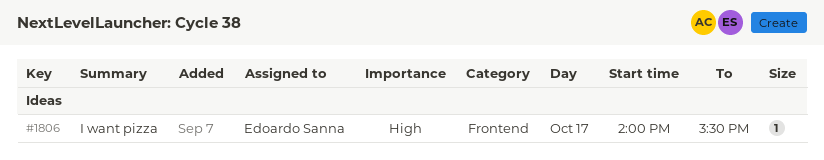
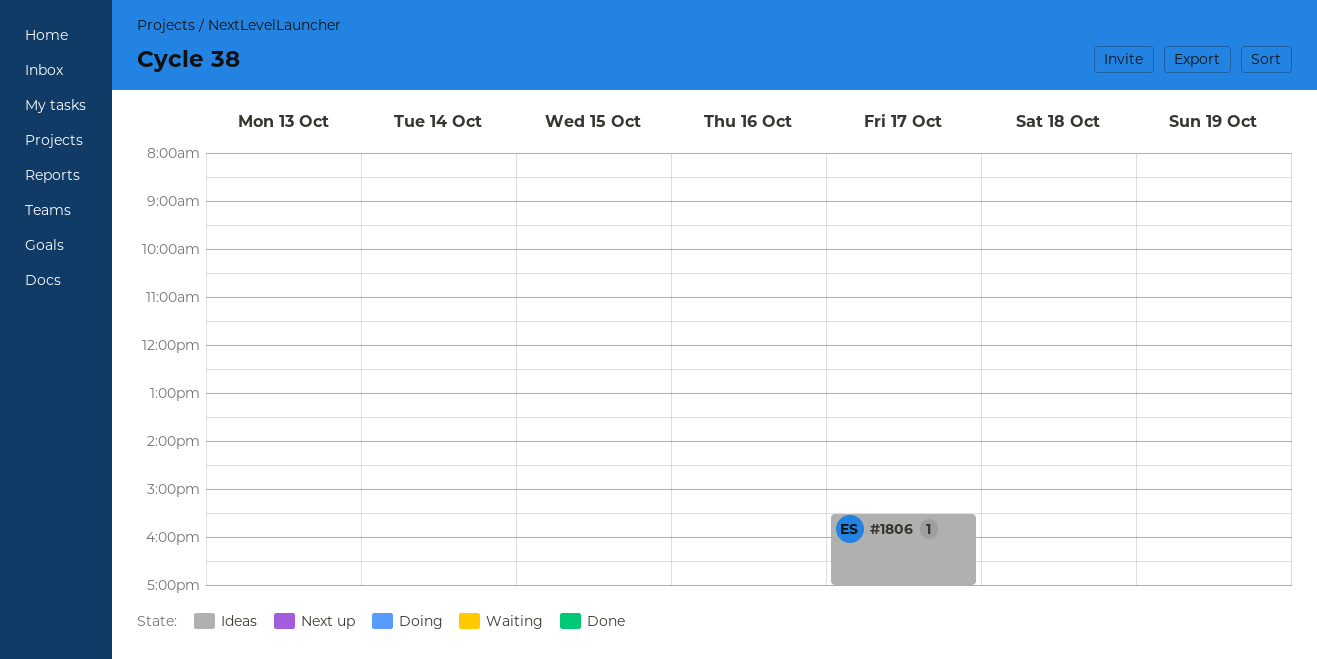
#1806, begins: 14:00 -> 15:30
#1806, ends: 15:30 -> 17:00

